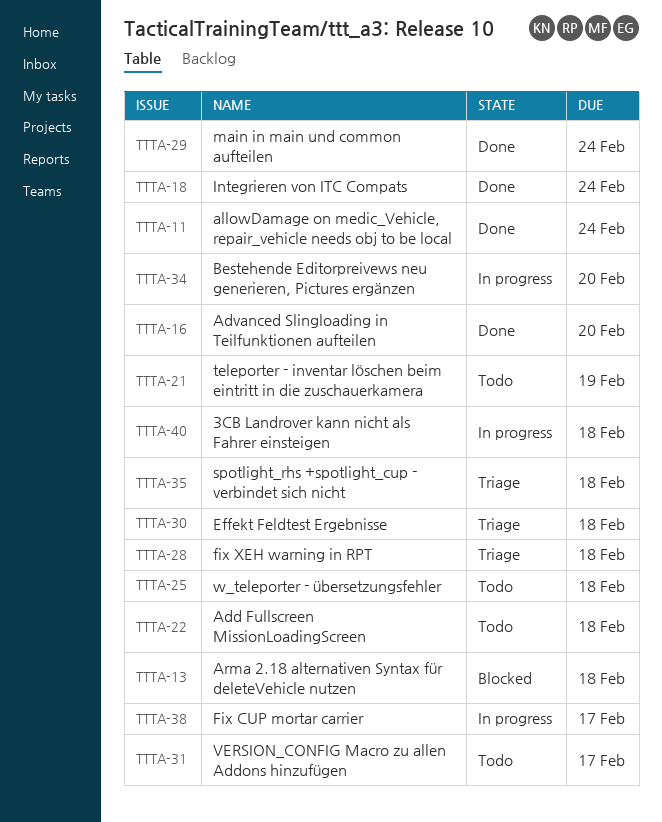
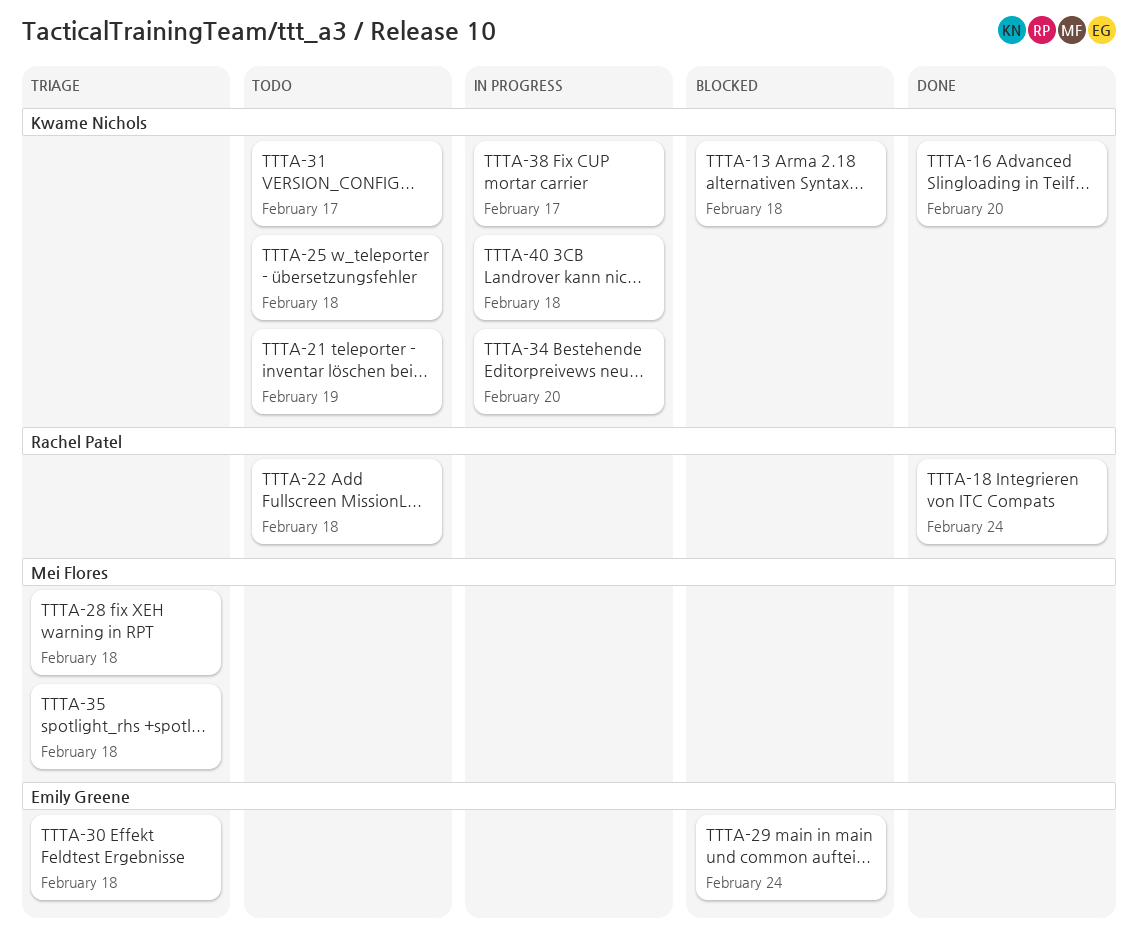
TTTA-11: present -> none
TTTA-29, status: Done -> Blocked

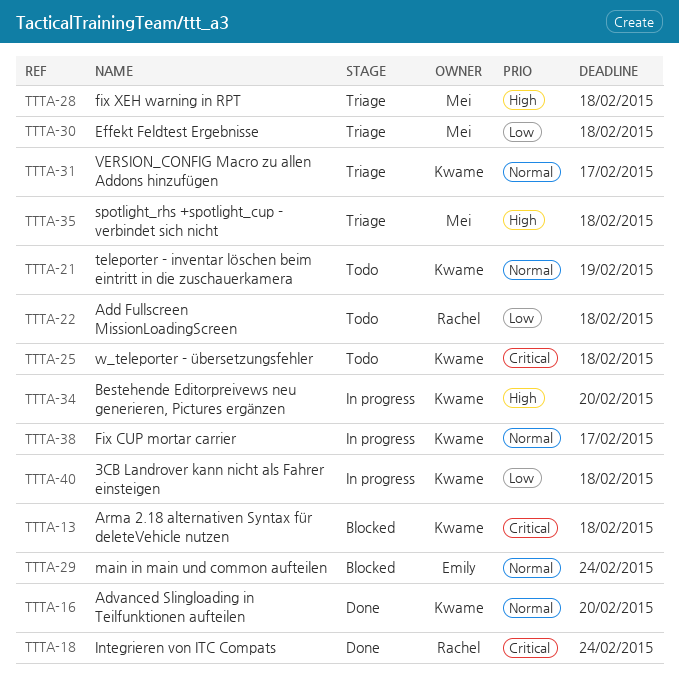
TTTA-30, owner: Emily Greene -> Mei Flores
TTTA-31, status: Todo -> Triage

